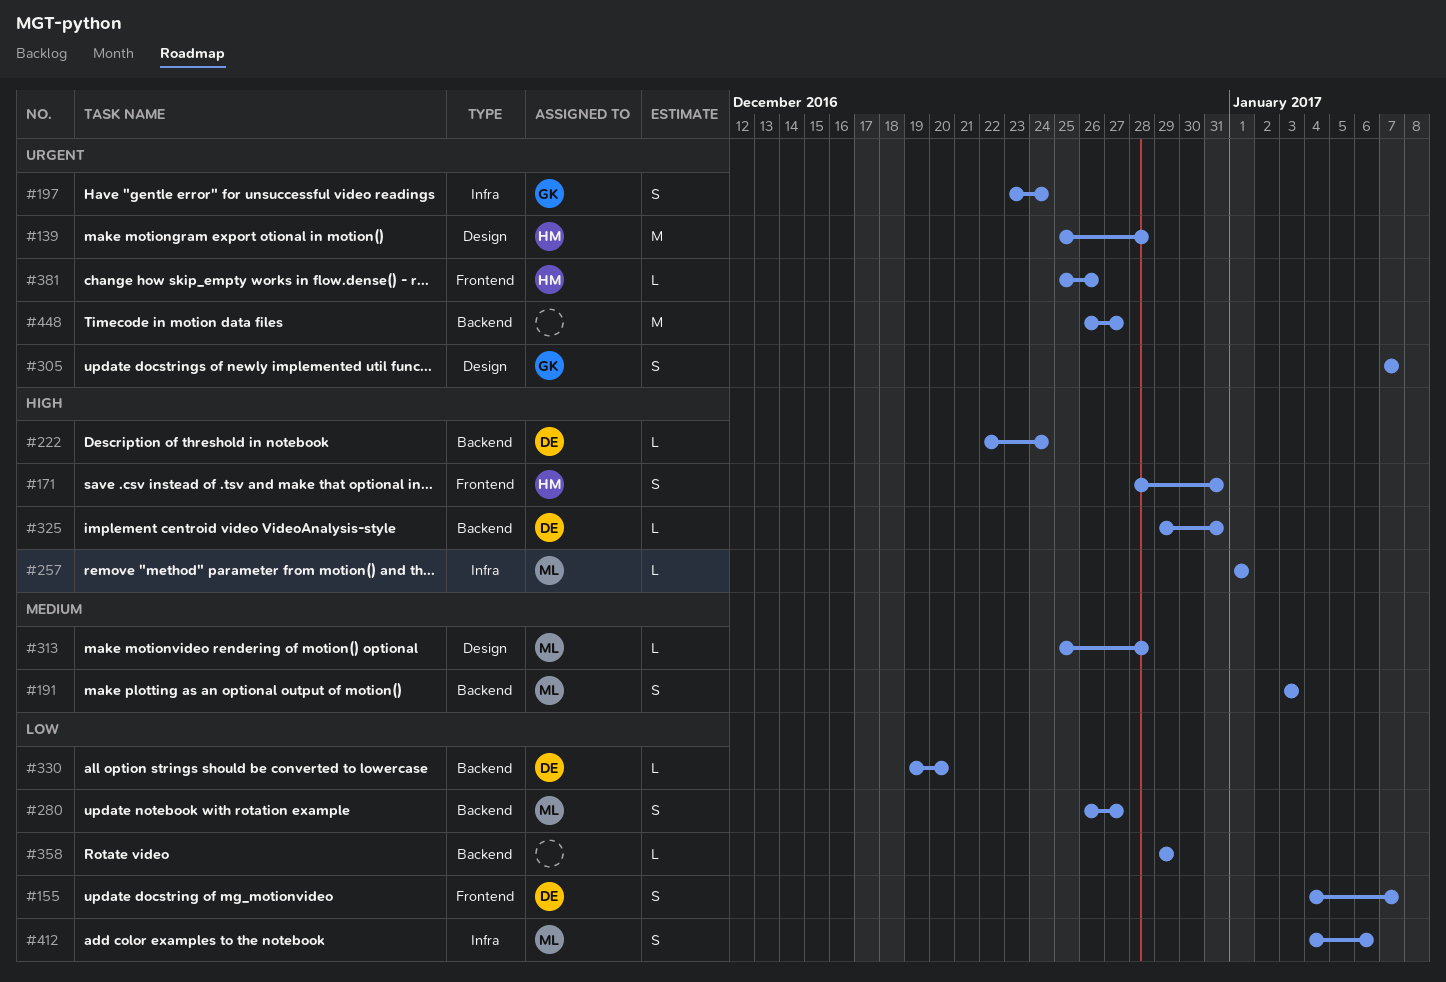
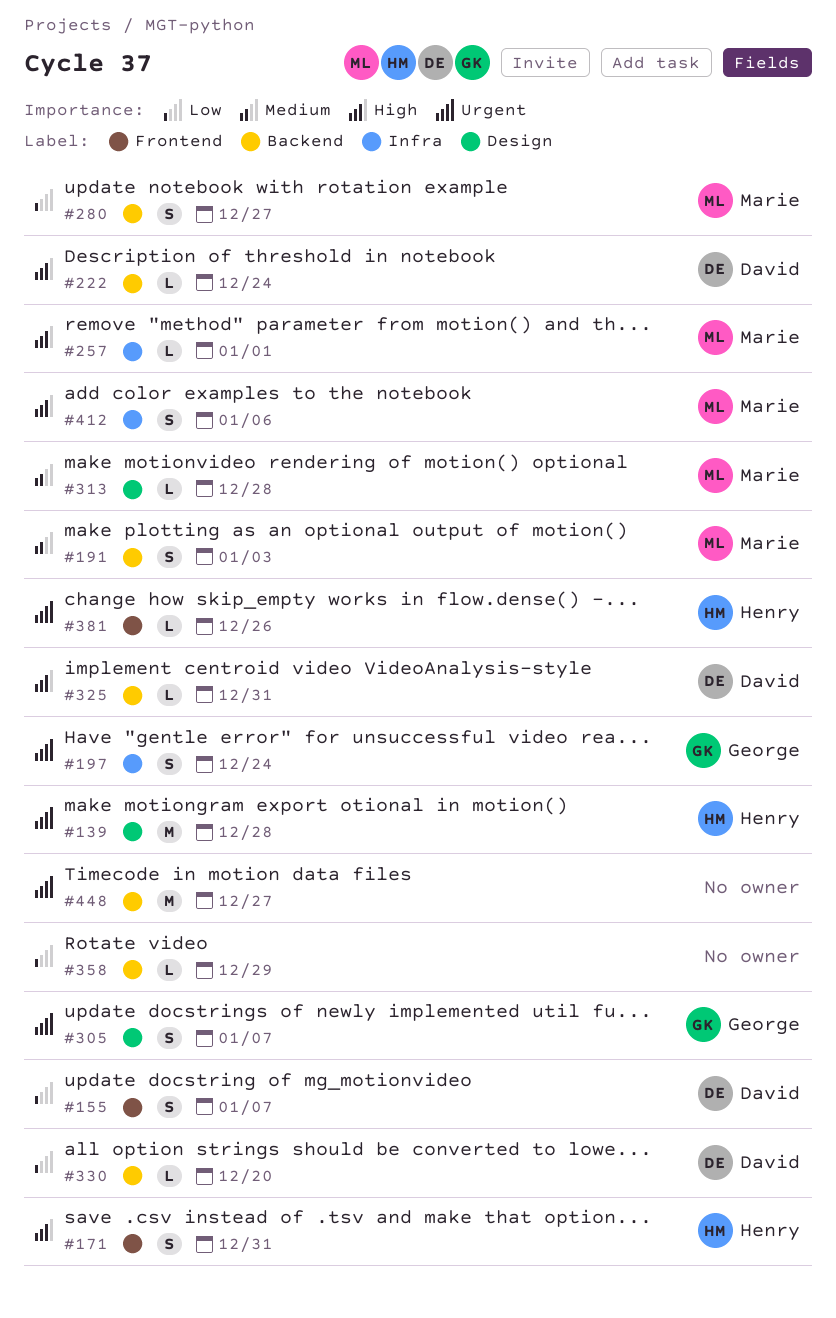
#412, priority: Low -> High

